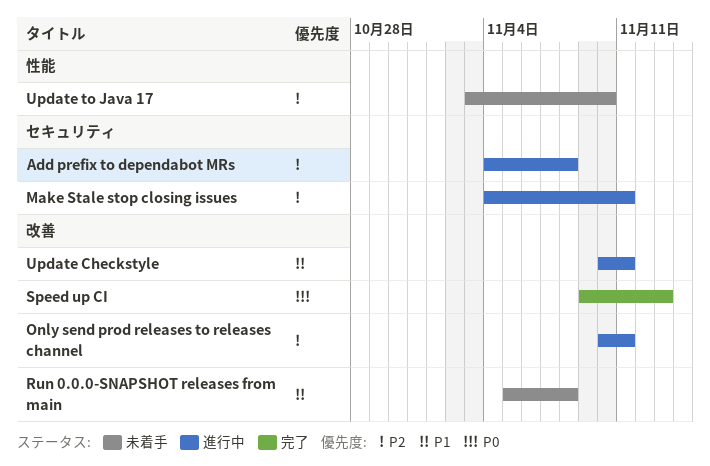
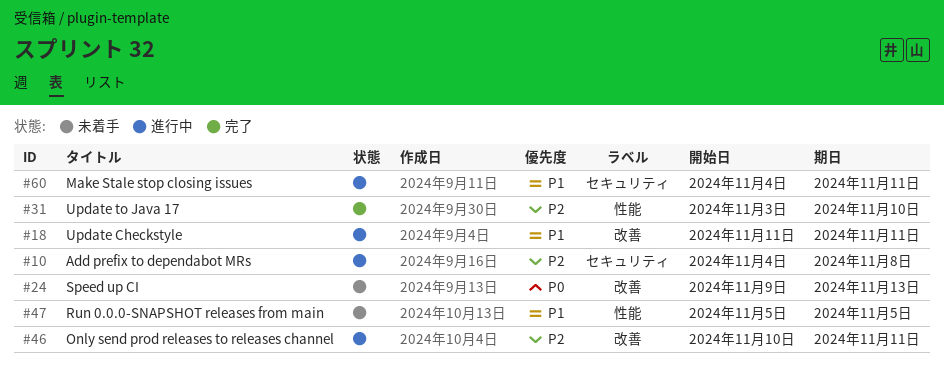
Make Stale stop closing issues, priority: P2 -> P1
Run 0.0.0-SNAPSHOT releases from main, label: 改善 -> 性能
Run 0.0.0-SNAPSHOT releases from main, due: Nov 8 -> Nov 5
Speed up CI, status: 完了 -> 未着手
Update Checkstyle, start: Nov 10 -> Nov 11
Update to Java 17, status: 未着手 -> 完了

